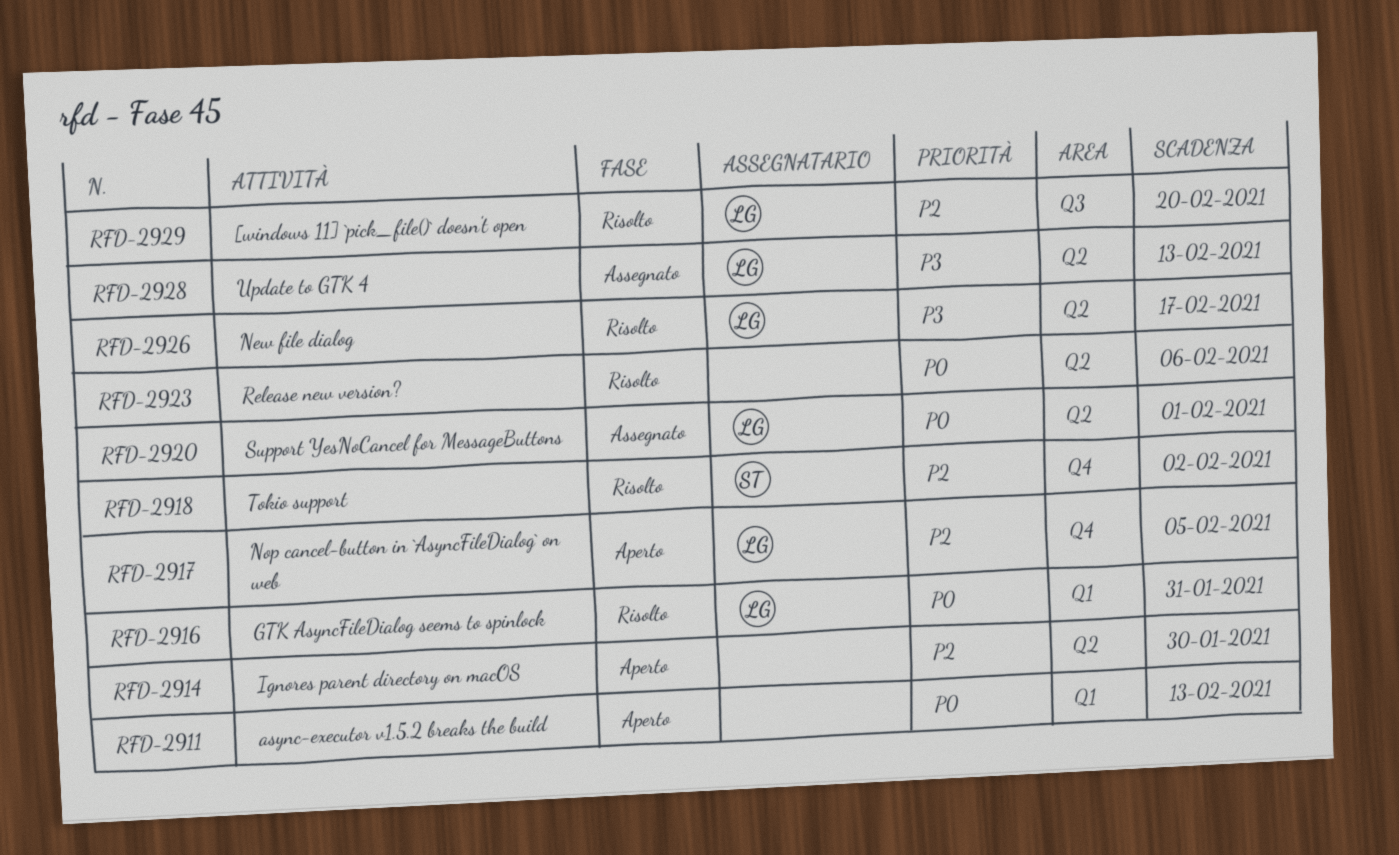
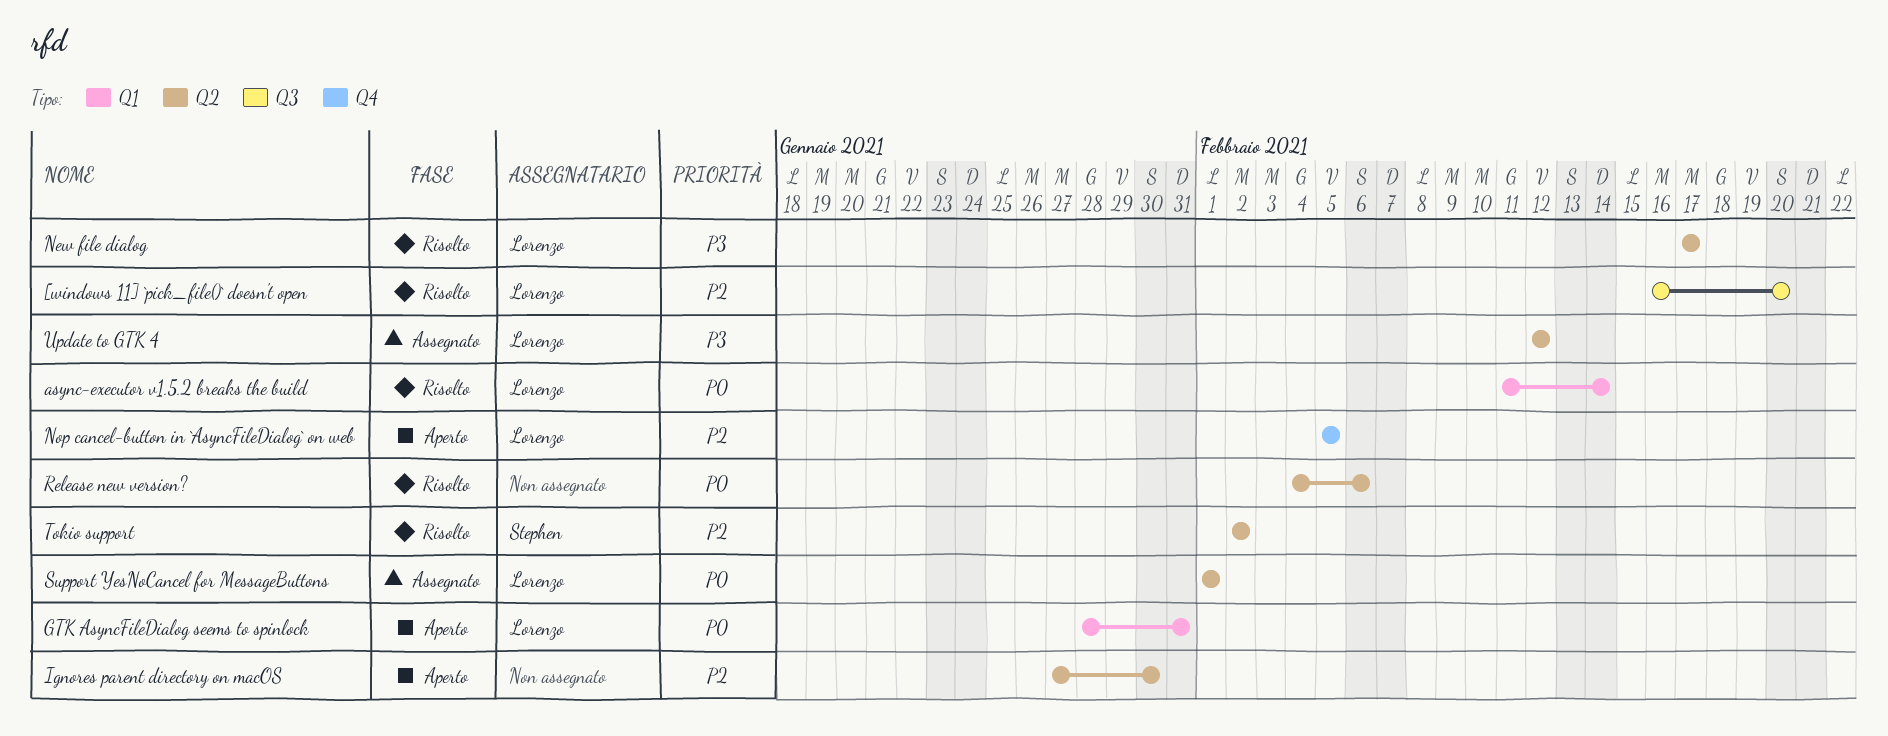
async-executor v1.5.2 breaks the build, status: Aperto -> Risolto
async-executor v1.5.2 breaks the build, owner: none -> Lorenzo
async-executor v1.5.2 breaks the build, due: Feb 13 -> Feb 14
GTK AsyncFileDialog seems to spinlock, status: Risolto -> Aperto
Tokio support, label: Q4 -> Q2
Update to GTK 4, due: Feb 13 -> Feb 12

